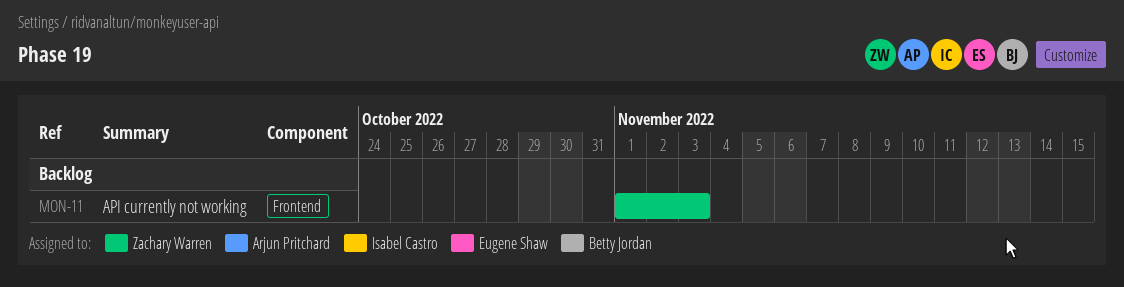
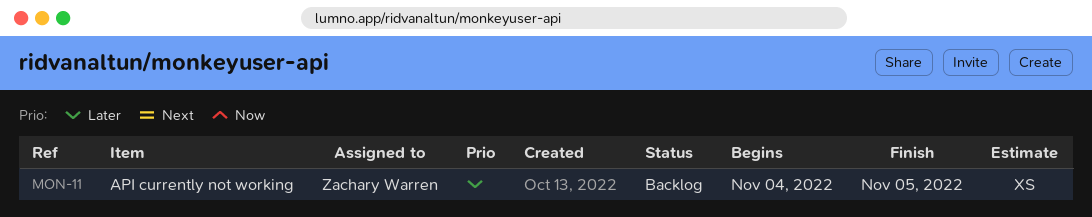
MON-11, start: Nov 1 -> Nov 4
MON-11, due: Nov 3 -> Nov 5

